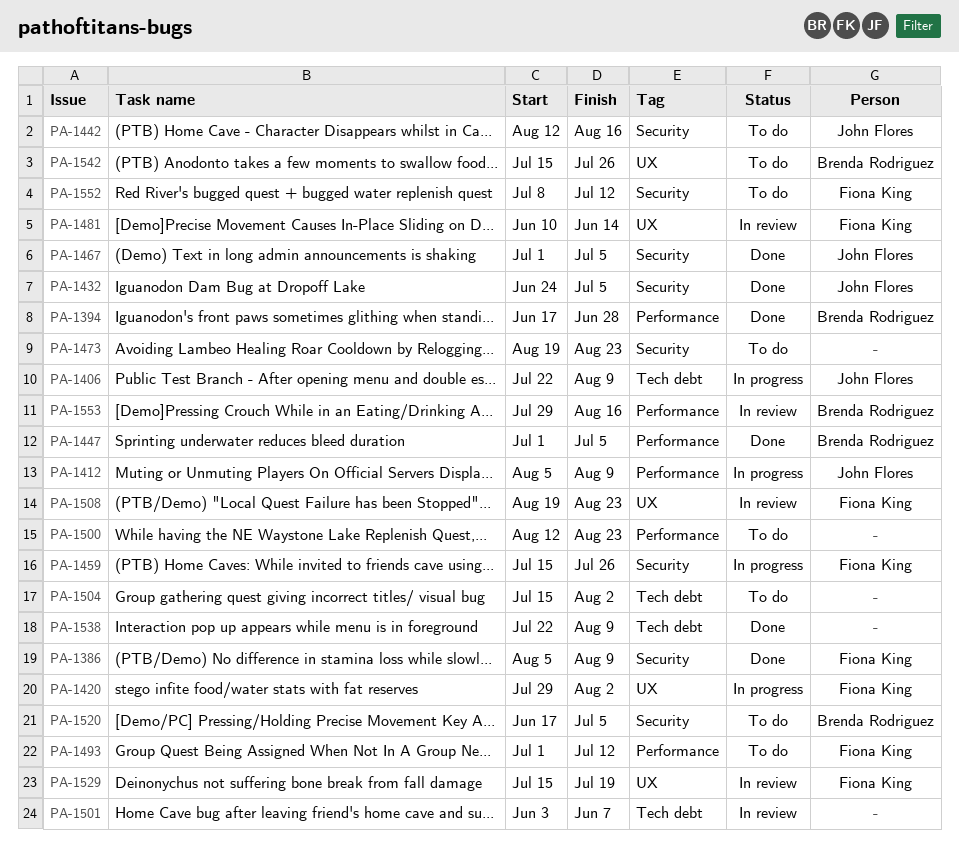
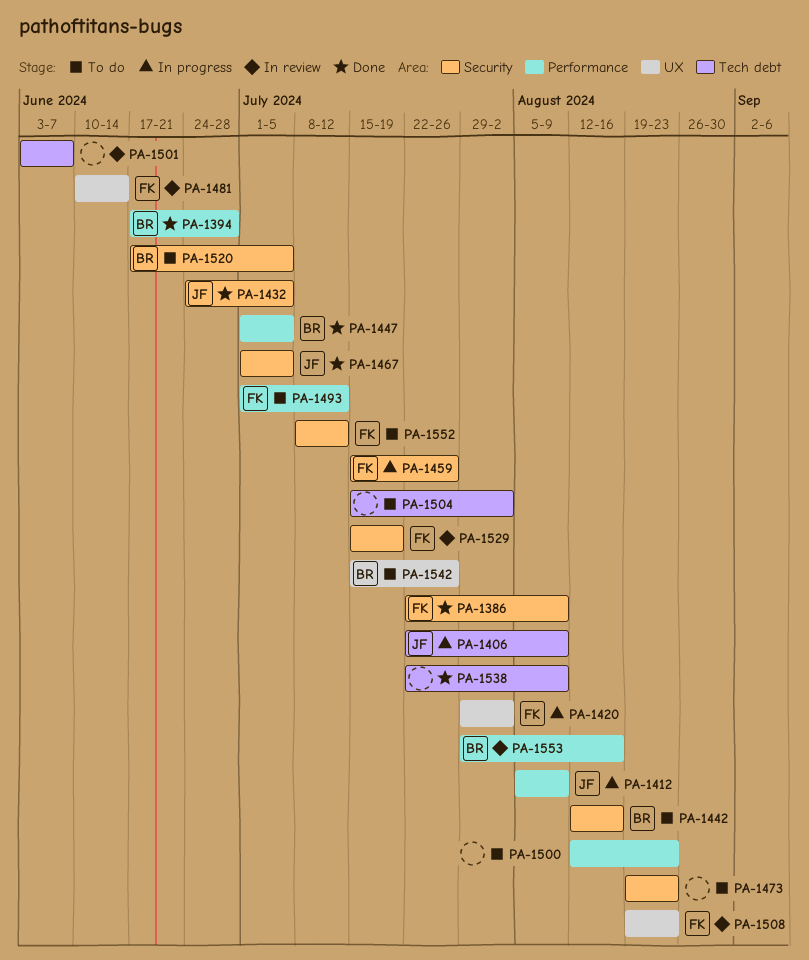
PA-1386, start: Aug 5 -> Jul 22
PA-1442, owner: John Flores -> Brenda Rodriguez
PA-1529, label: UX -> Security

